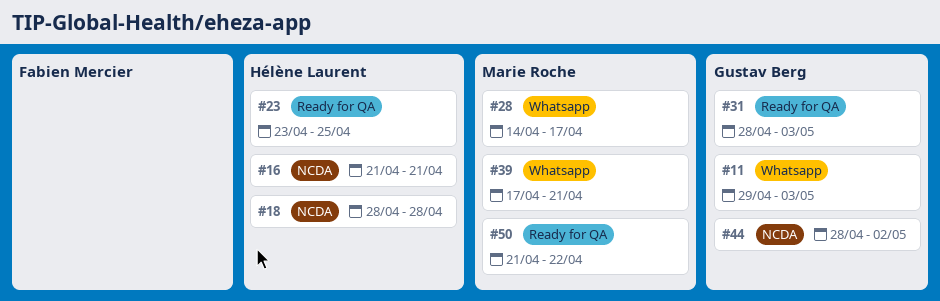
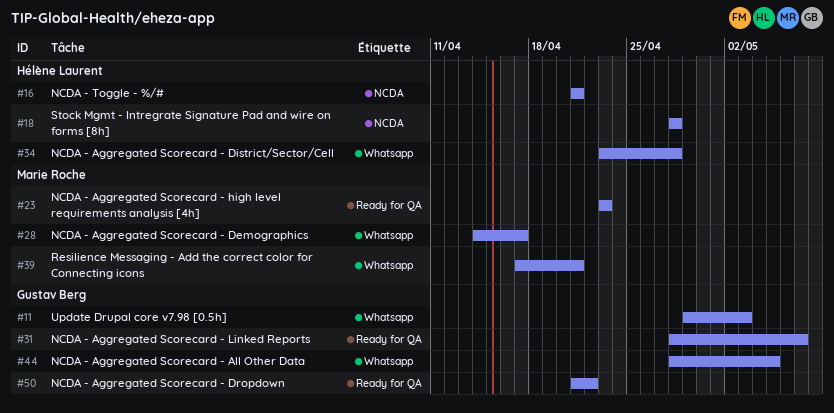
#23, owner: Hélène Laurent -> Marie Roche
#23, due: Apr 25 -> Apr 23
#31, due: May 3 -> May 7
#34: none -> present
#44, label: NCDA -> Whatsapp
#44, due: May 2 -> May 5
#50, owner: Marie Roche -> Gustav Berg

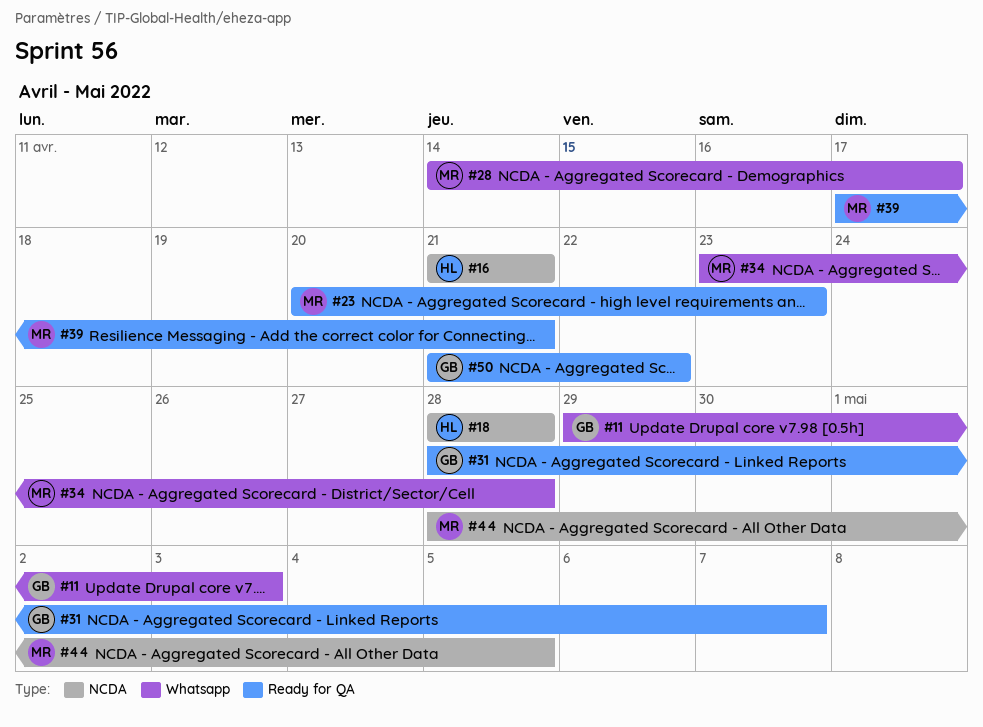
#23, start: Apr 23 -> Apr 20
#34, owner: Hélène Laurent -> Marie Roche
#39, label: Whatsapp -> Ready for QA
#44, owner: Gustav Berg -> Marie Roche
#44, label: Whatsapp -> NCDA

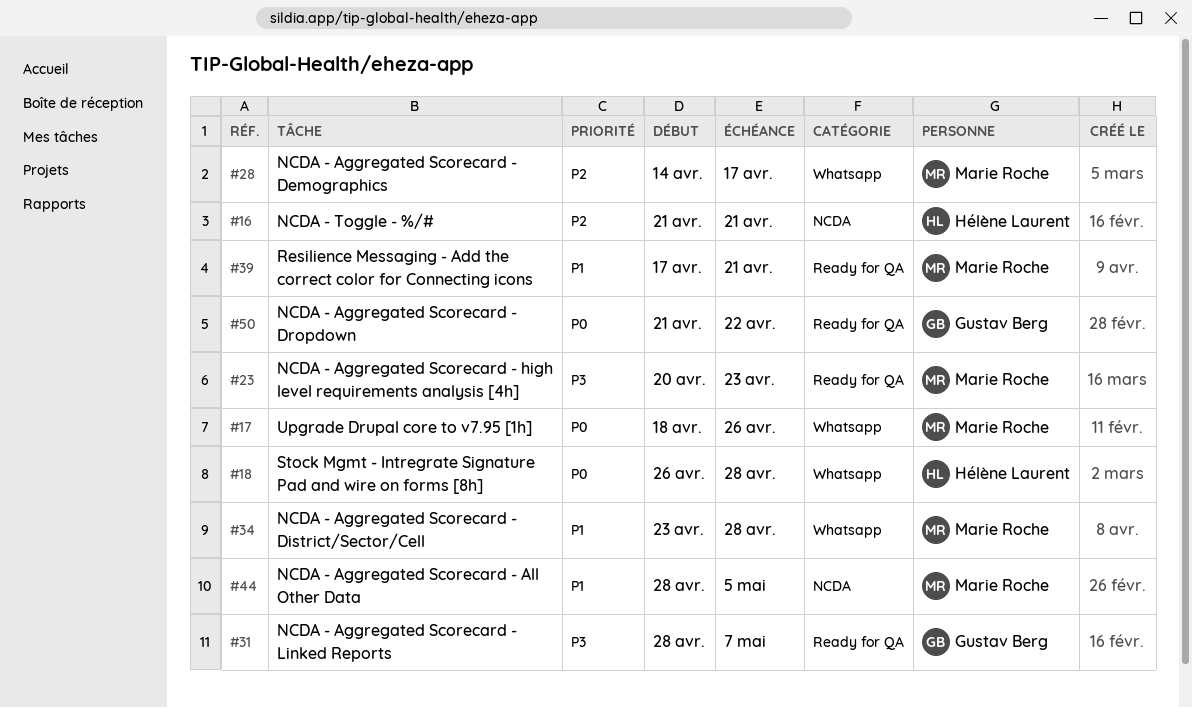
#11: present -> none
#17: none -> present
#18, label: NCDA -> Whatsapp
#18, start: Apr 28 -> Apr 26

